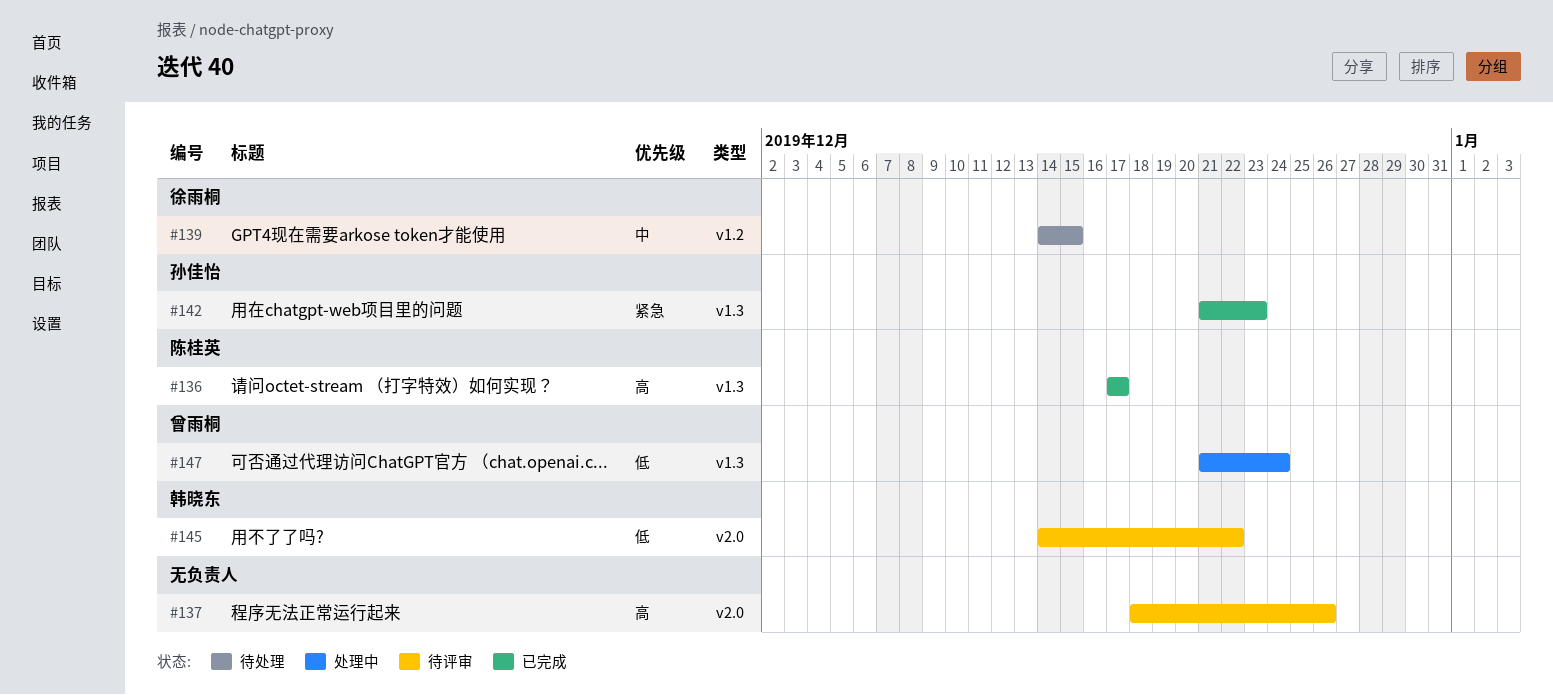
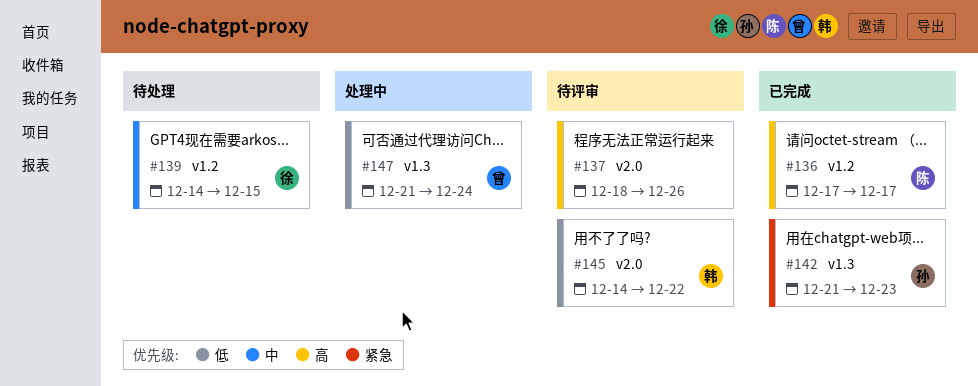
#136, label: v1.3 -> v1.2

